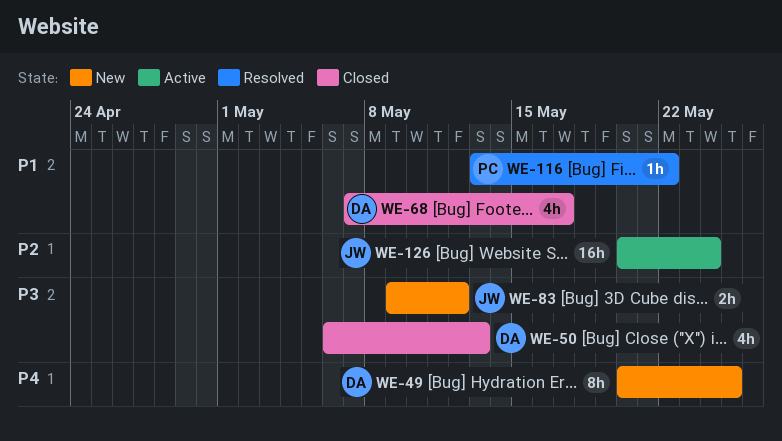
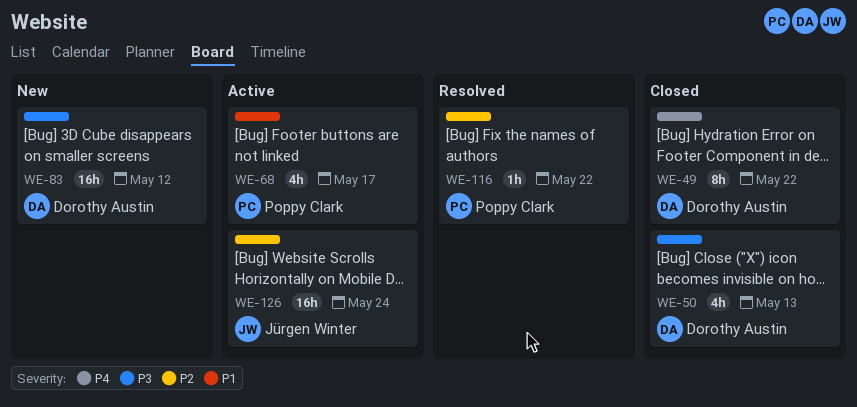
WE-49, status: New -> Closed
WE-49, due: May 25 -> May 22
WE-68, status: Closed -> Active
WE-68, owner: Dorothy Austin -> Poppy Clark
WE-83, owner: Jürgen Winter -> Dorothy Austin
WE-83, estimate: 2h -> 16h
WE-116, priority: P1 -> P2

